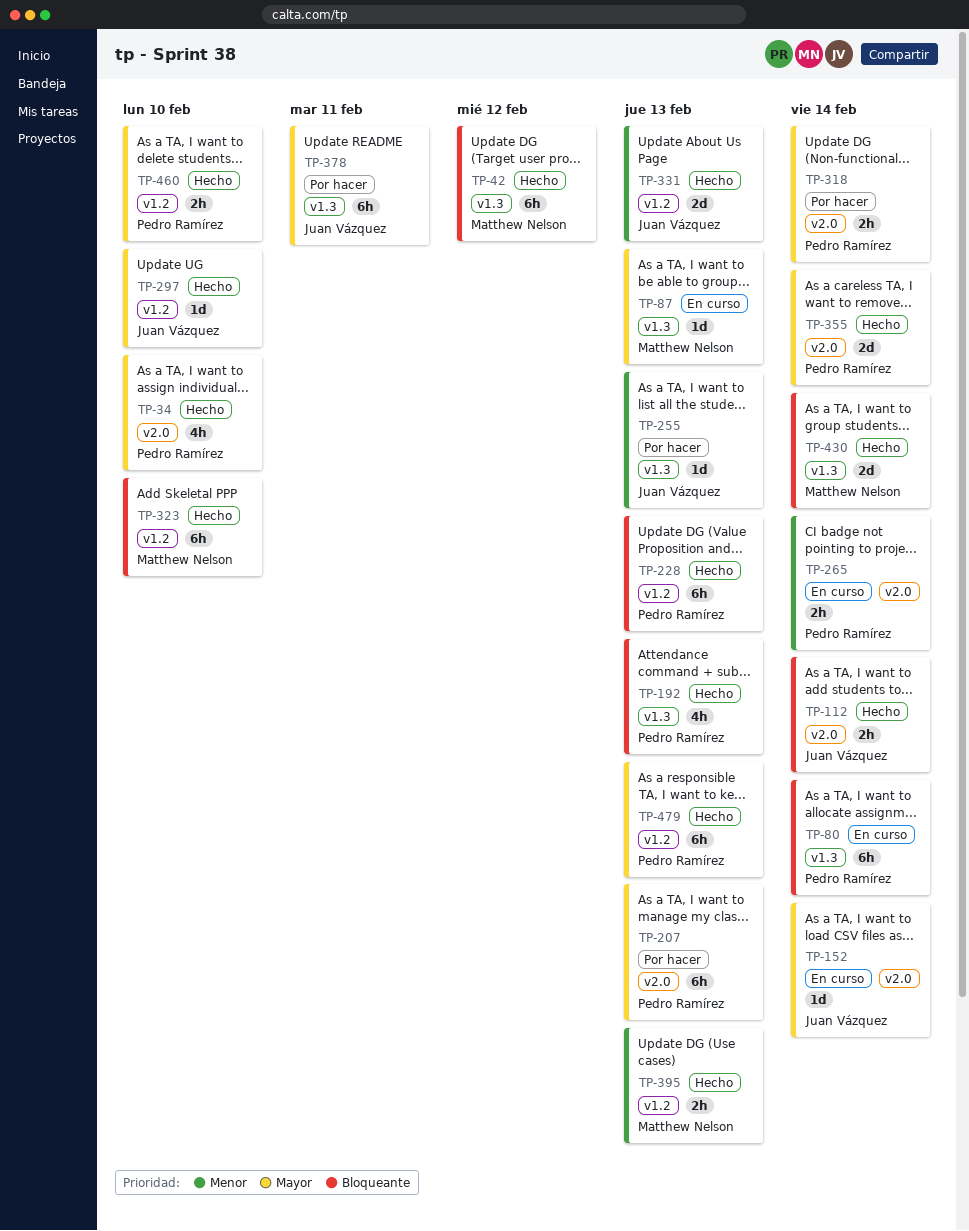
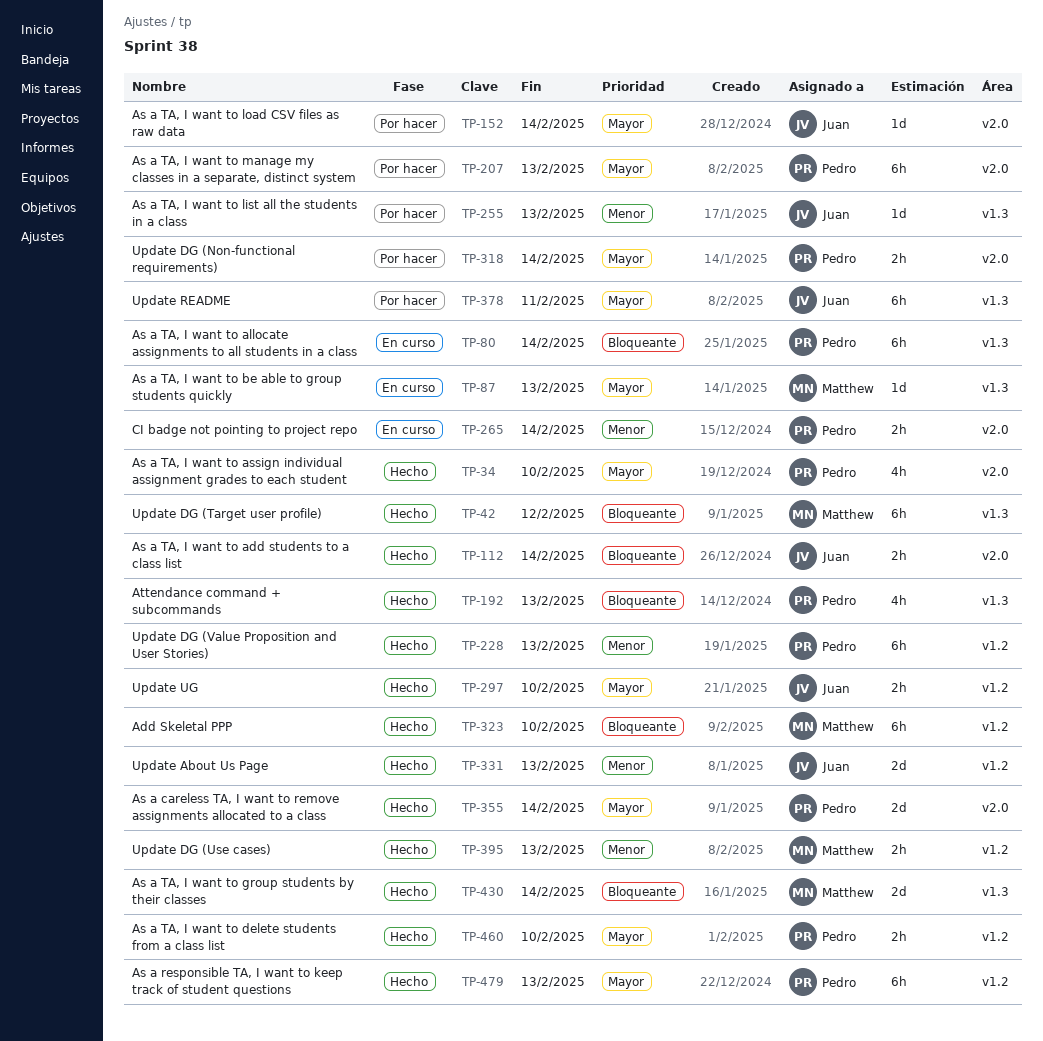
TP-152, status: En curso -> Por hacer
TP-228, priority: Bloqueante -> Menor
TP-297, estimate: 1d -> 2h

